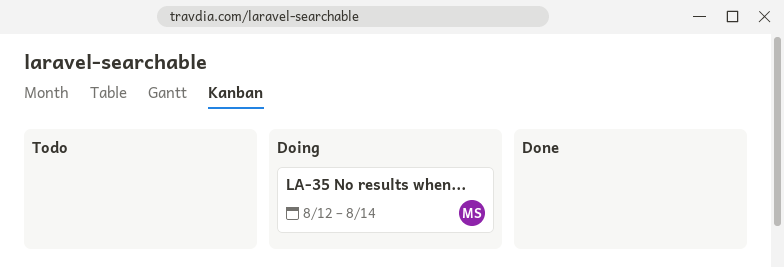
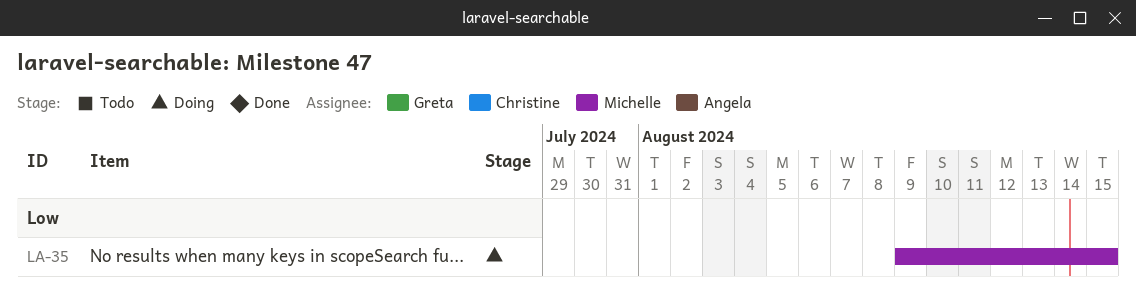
LA-35, start: Aug 12 -> Aug 9
LA-35, due: Aug 14 -> Aug 15

